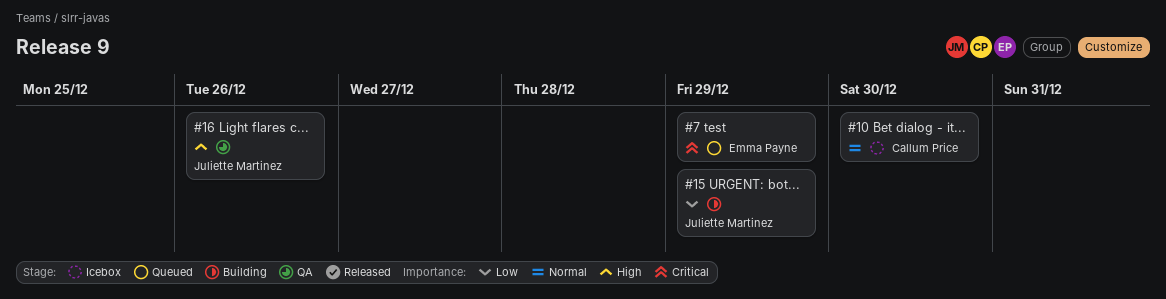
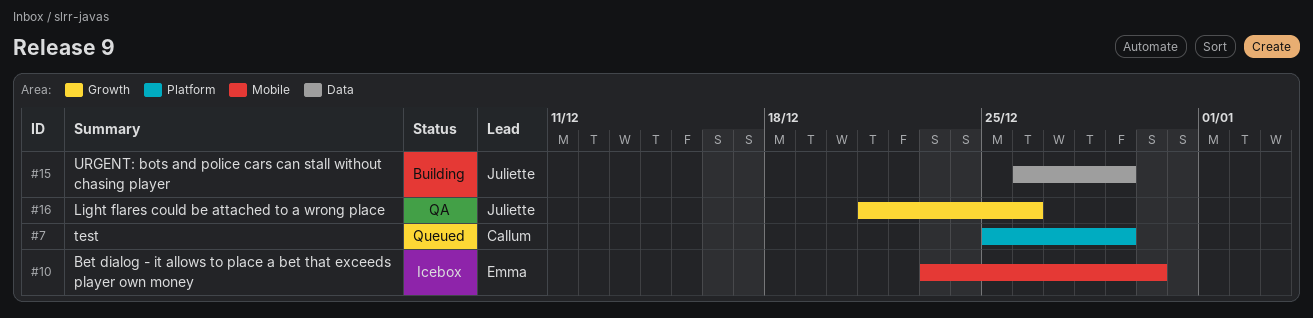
#7, owner: Emma Payne -> Callum Price
#10, owner: Callum Price -> Emma Payne

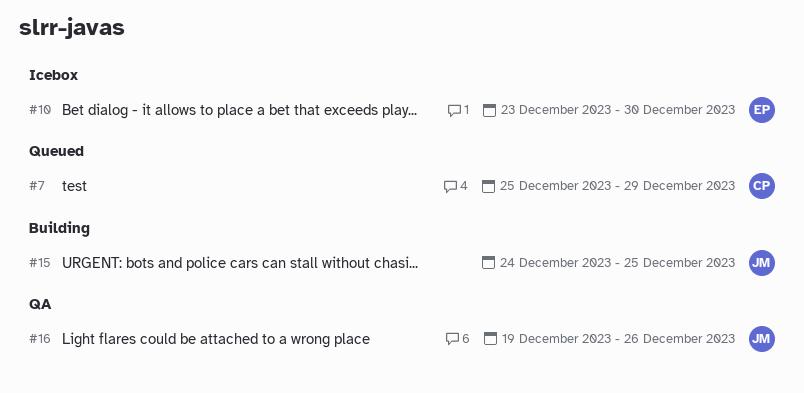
#15, start: Dec 26 -> Dec 24
#15, due: Dec 29 -> Dec 25
#16, start: Dec 21 -> Dec 19

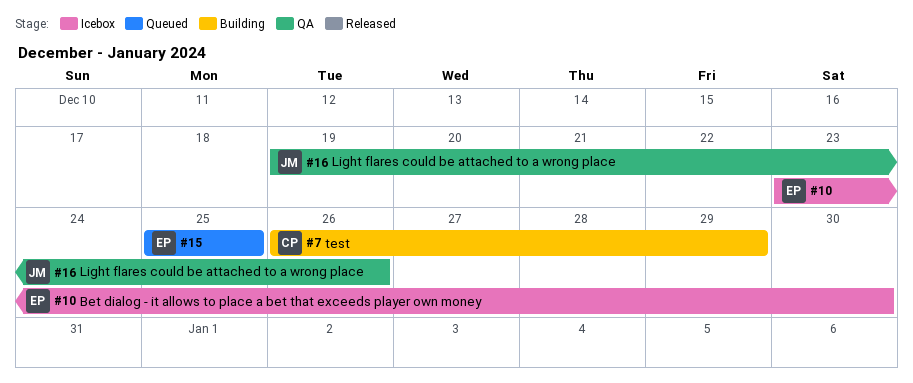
#7, status: Queued -> Building
#7, start: Dec 25 -> Dec 26
#15, status: Building -> Queued
#15, owner: JM -> EP
#15, start: Dec 24 -> Dec 25

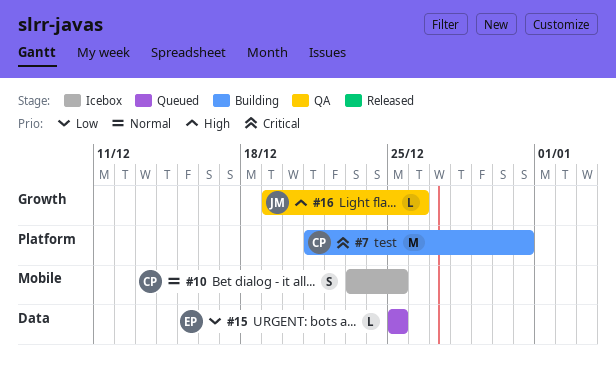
#7, start: Dec 26 -> Dec 21
#7, due: Dec 29 -> Dec 31
#10, owner: EP -> CP
#10, due: Dec 30 -> Dec 25

